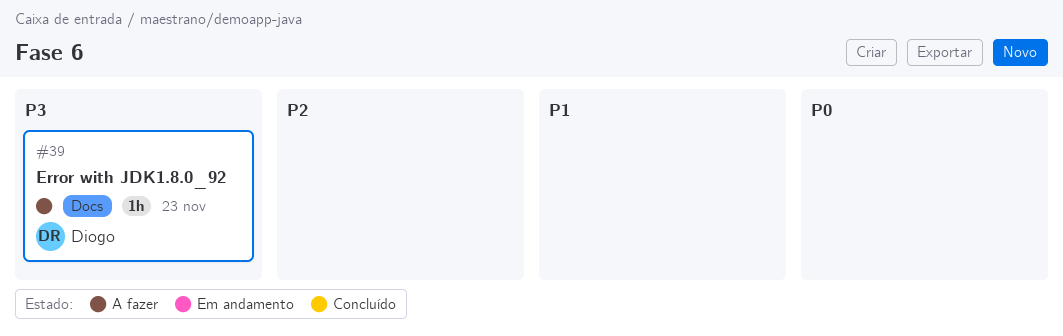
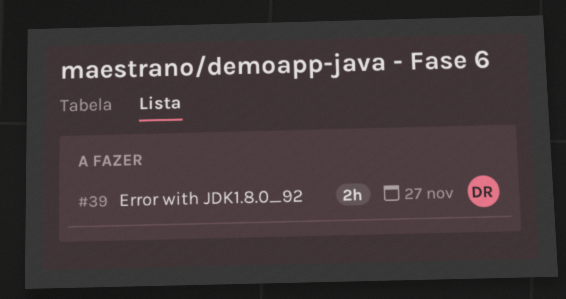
#39, estimate: 1h -> 2h
#39, due: Nov 23 -> Nov 27

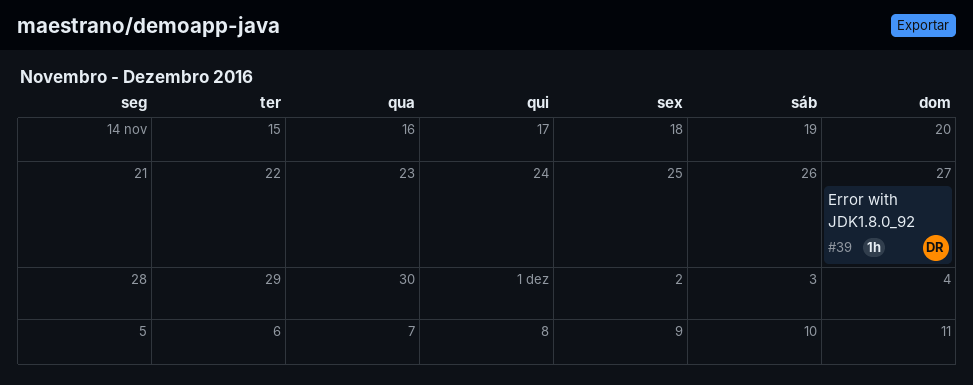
#39, estimate: 2h -> 1h

